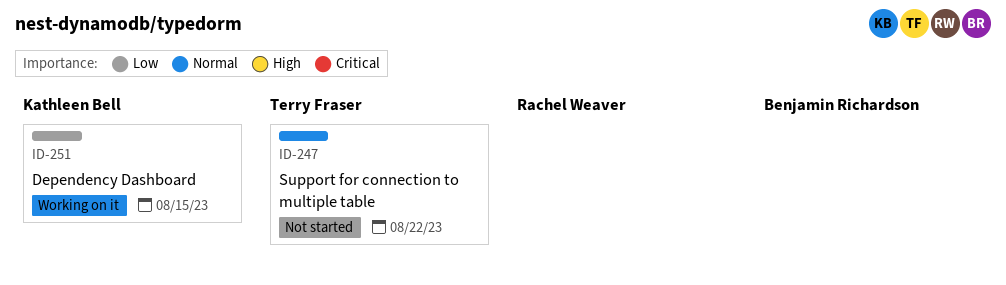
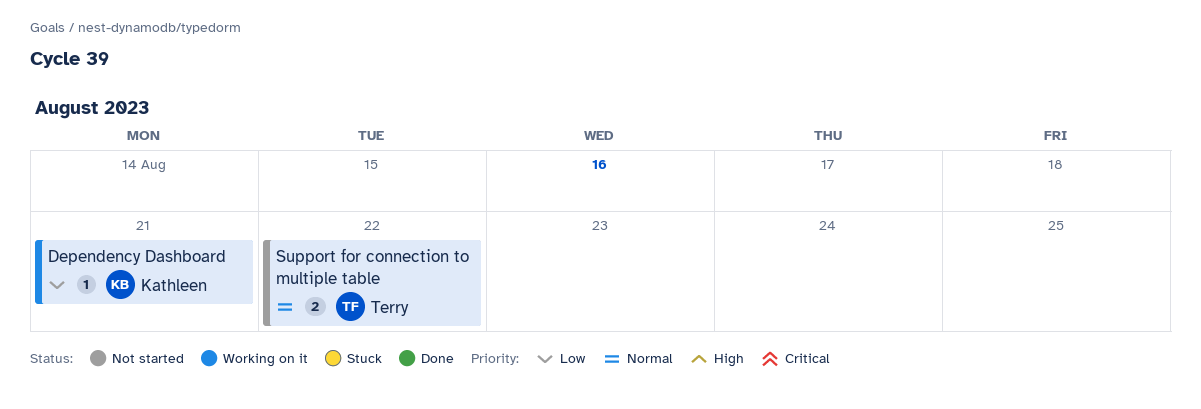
Dependency Dashboard, due: Aug 15 -> Aug 21

